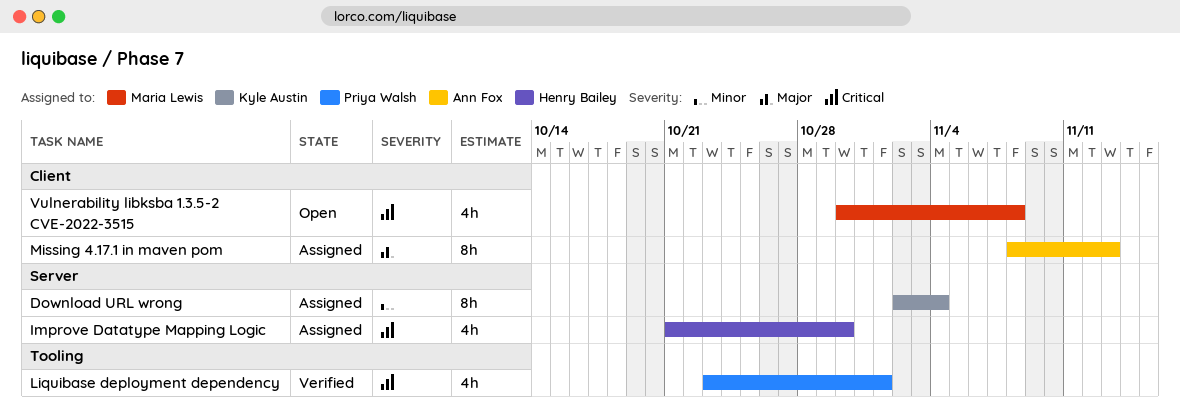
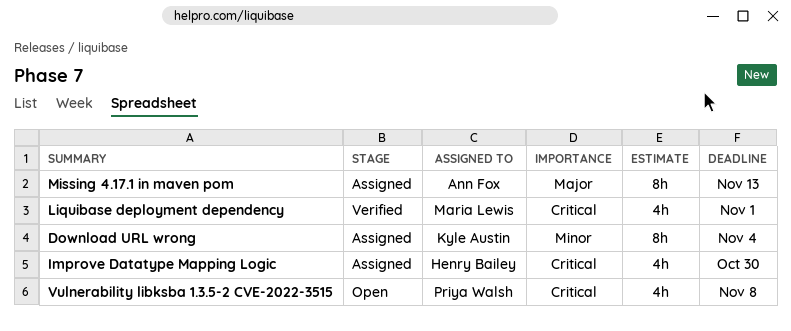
Liquibase deployment dependency, owner: Priya Walsh -> Maria Lewis
Vulnerability libksba 1.3.5-2 CVE-2022-3515, owner: Maria Lewis -> Priya Walsh

